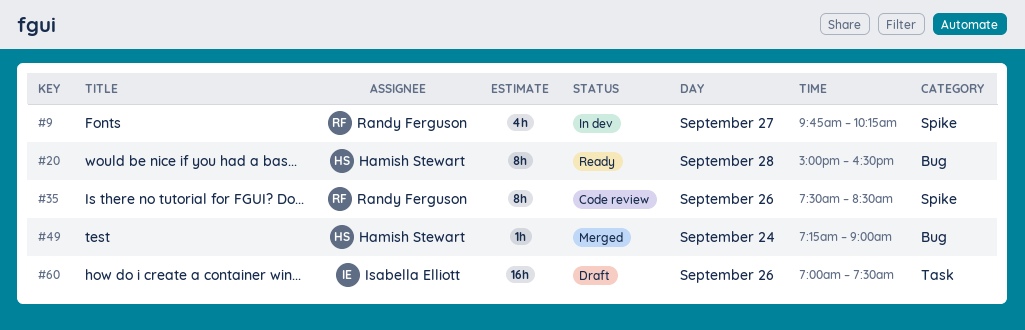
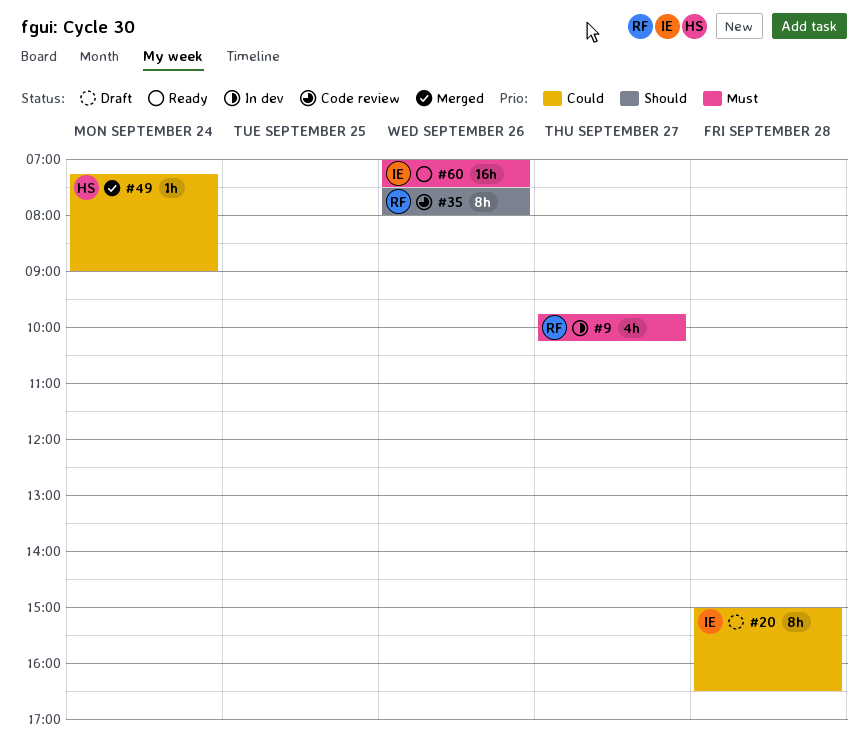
#20, status: Ready -> Draft
#20, owner: Hamish Stewart -> Isabella Elliott
#35, ends: 08:30 -> 08:00
#60, status: Draft -> Ready

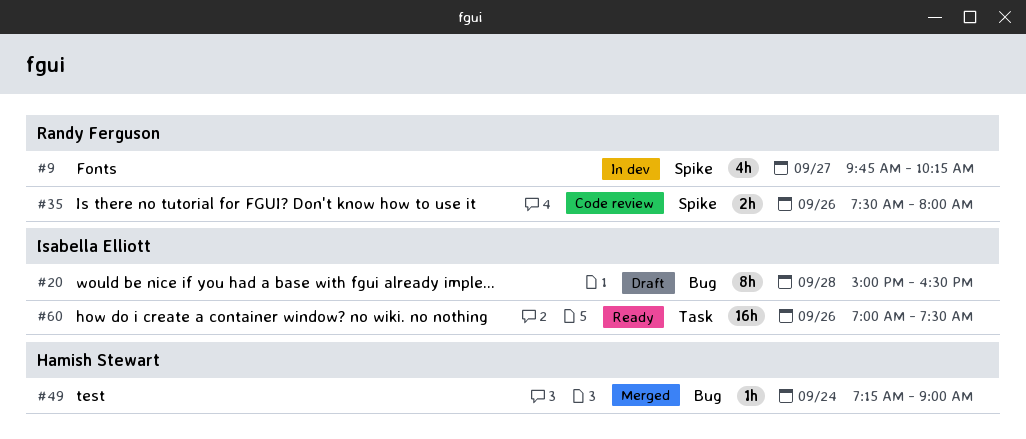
#35, estimate: 8h -> 2h

